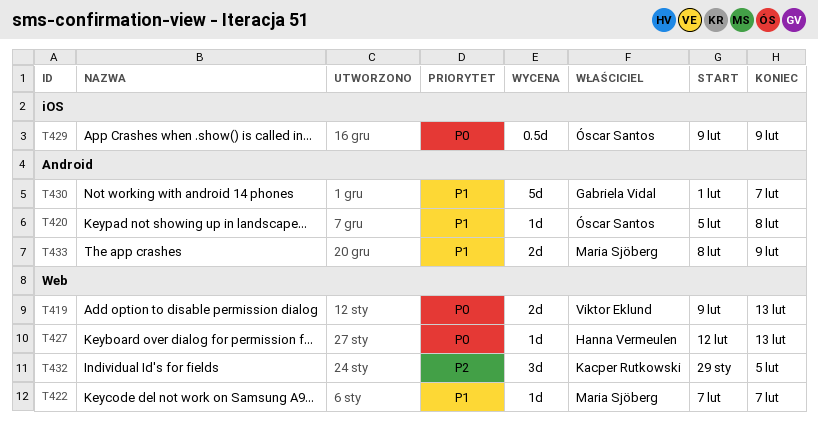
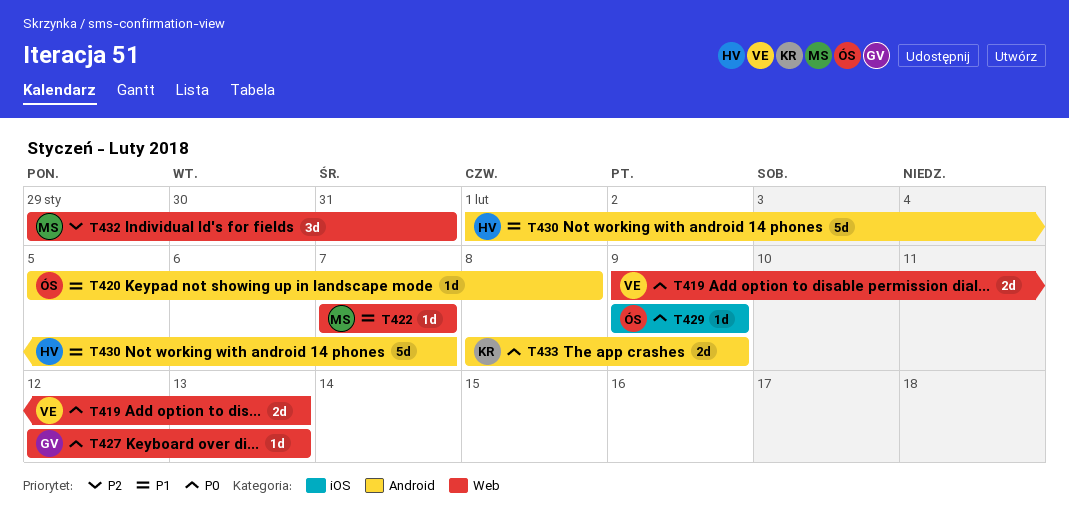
T427, owner: Hanna Vermeulen -> Gabriela Vidal
T429, estimate: 0.5d -> 1d
T430, owner: Gabriela Vidal -> Hanna Vermeulen
T432, owner: Kacper Rutkowski -> Maria Sjöberg
T432, due: Feb 5 -> Jan 31
T433, owner: Maria Sjöberg -> Kacper Rutkowski
T433, priority: P1 -> P0

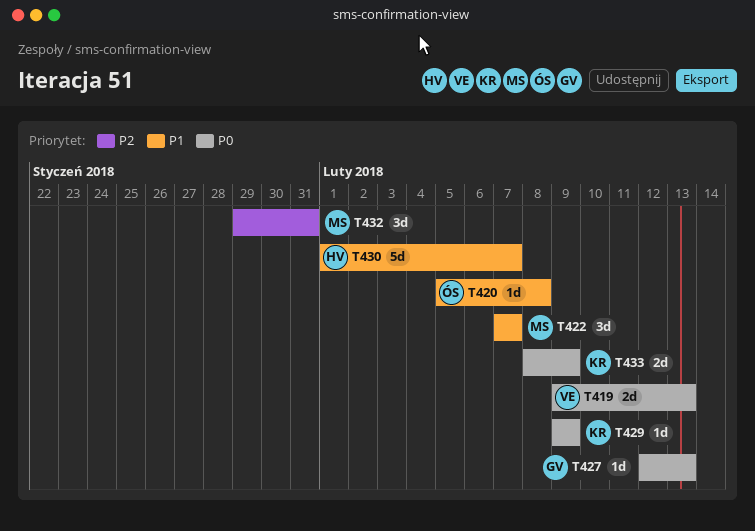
T422, estimate: 1d -> 3d
T429, owner: ÓS -> KR

